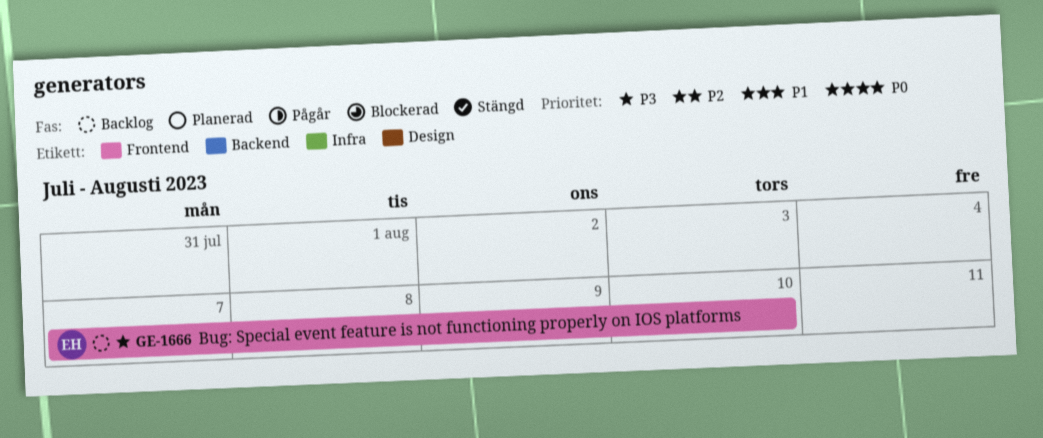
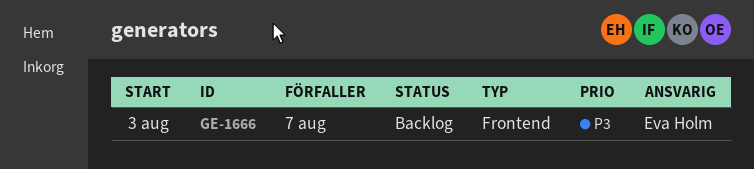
GE-1666, start: Aug 7 -> Aug 3
GE-1666, due: Aug 10 -> Aug 7

